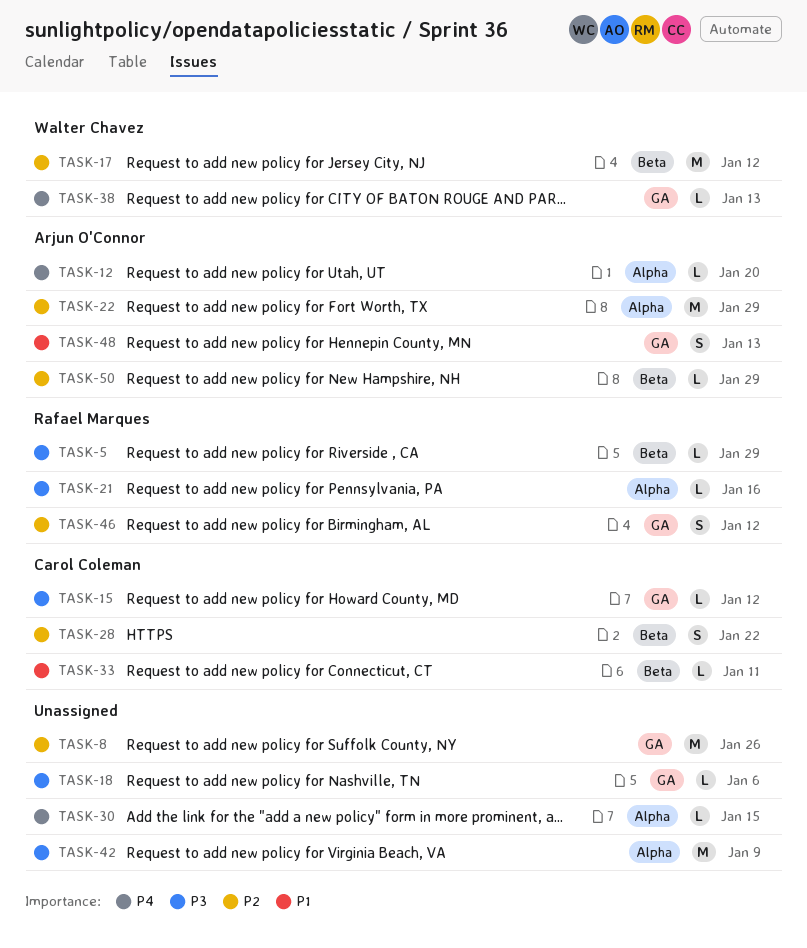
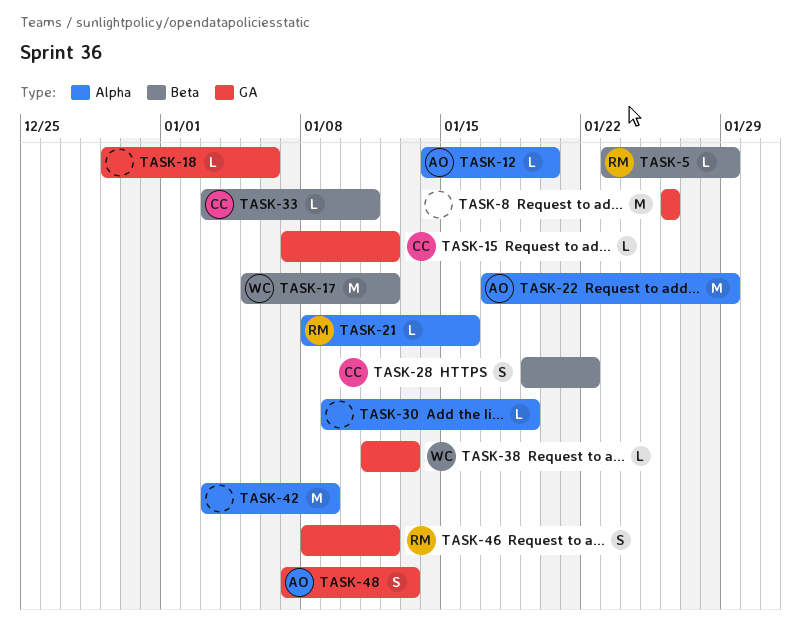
TASK-30, due: Jan 15 -> Jan 19
TASK-50: present -> none

